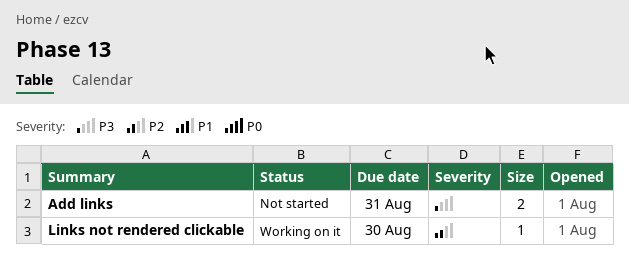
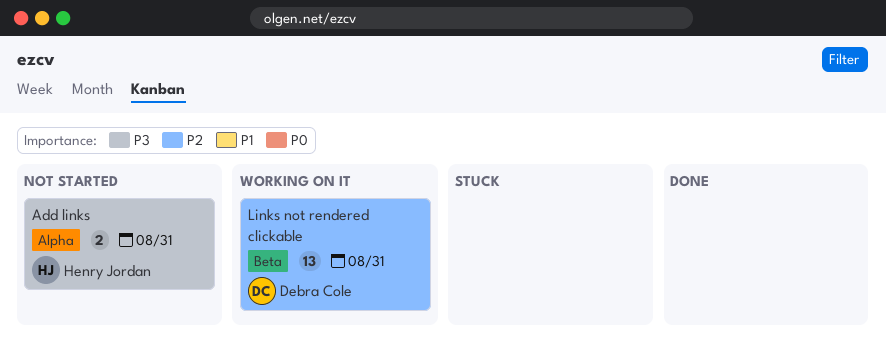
Links not rendered clickable, estimate: 1 -> 13
Links not rendered clickable, due: Aug 30 -> Aug 31

